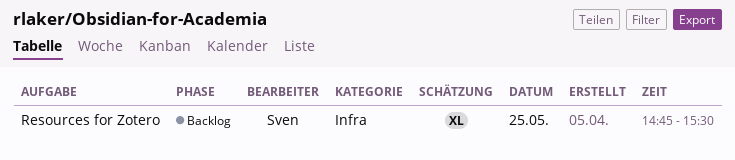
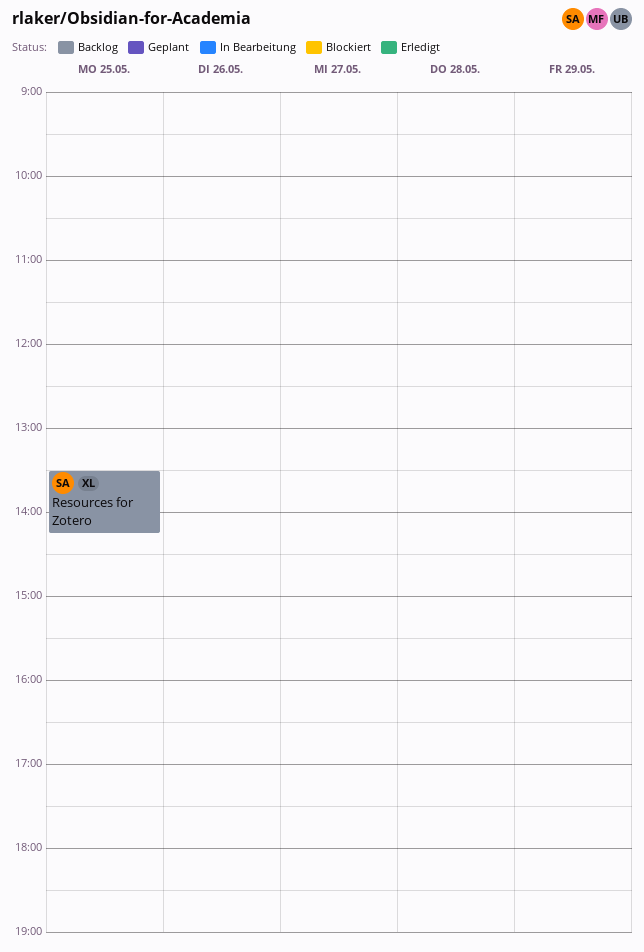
Resources for Zotero, begins: 14:45 -> 13:30
Resources for Zotero, ends: 15:30 -> 14:15

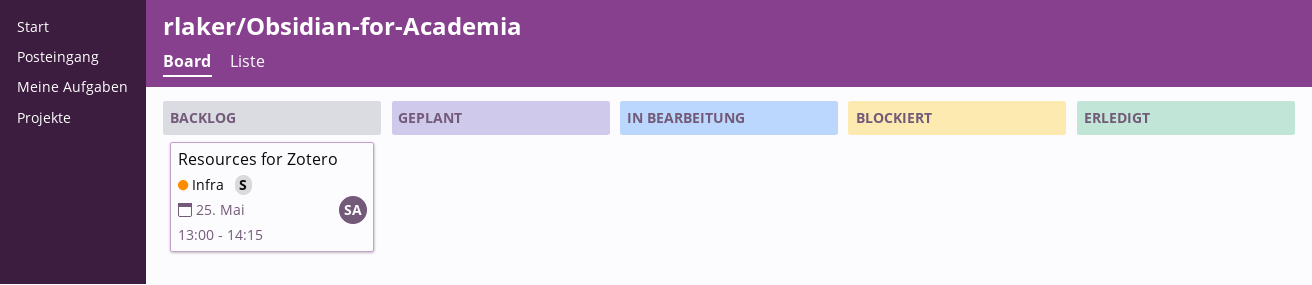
Resources for Zotero, estimate: XL -> S
Resources for Zotero, begins: 13:30 -> 13:00

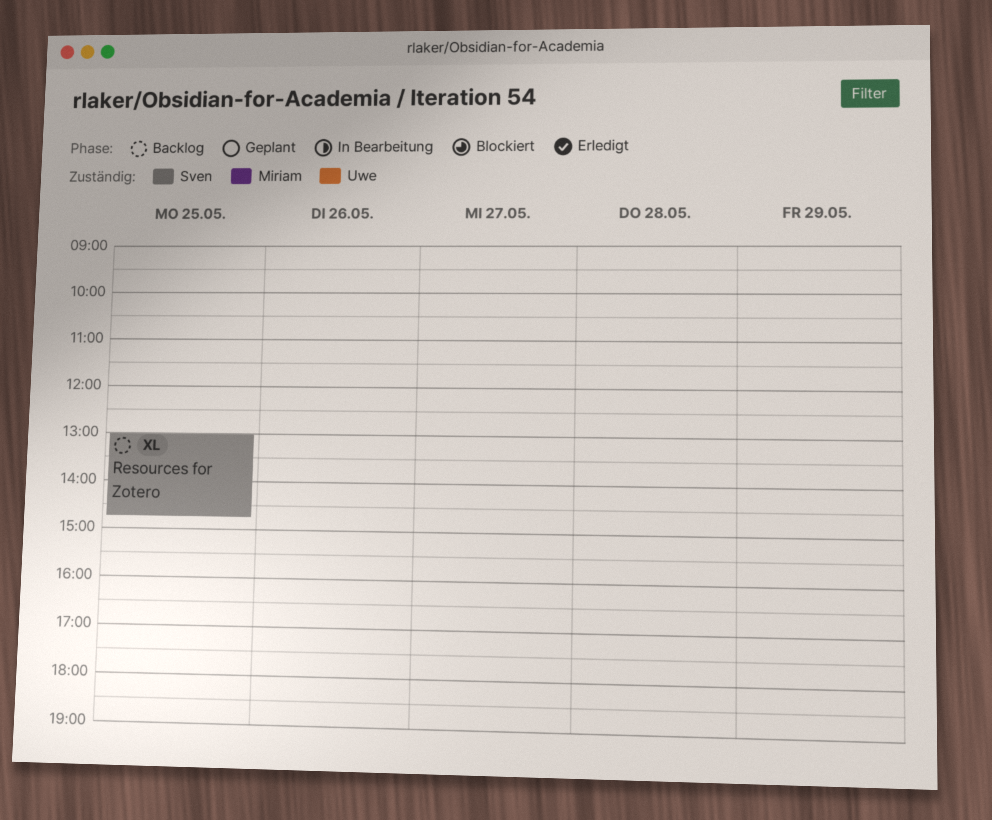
Resources for Zotero, estimate: S -> XL
Resources for Zotero, ends: 14:15 -> 14:45

